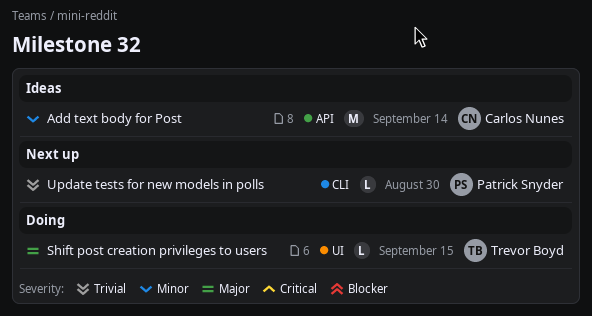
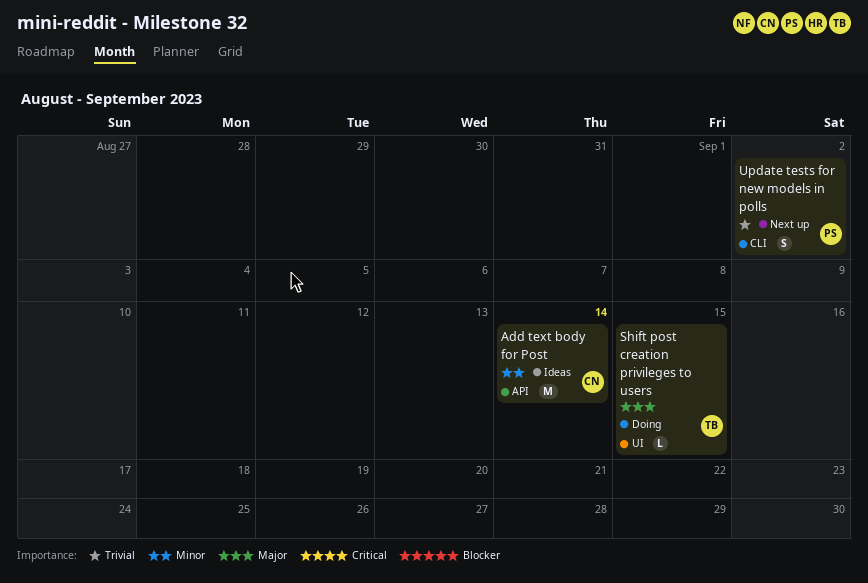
Update tests for new models in polls, estimate: L -> S
Update tests for new models in polls, due: Aug 30 -> Sep 2

